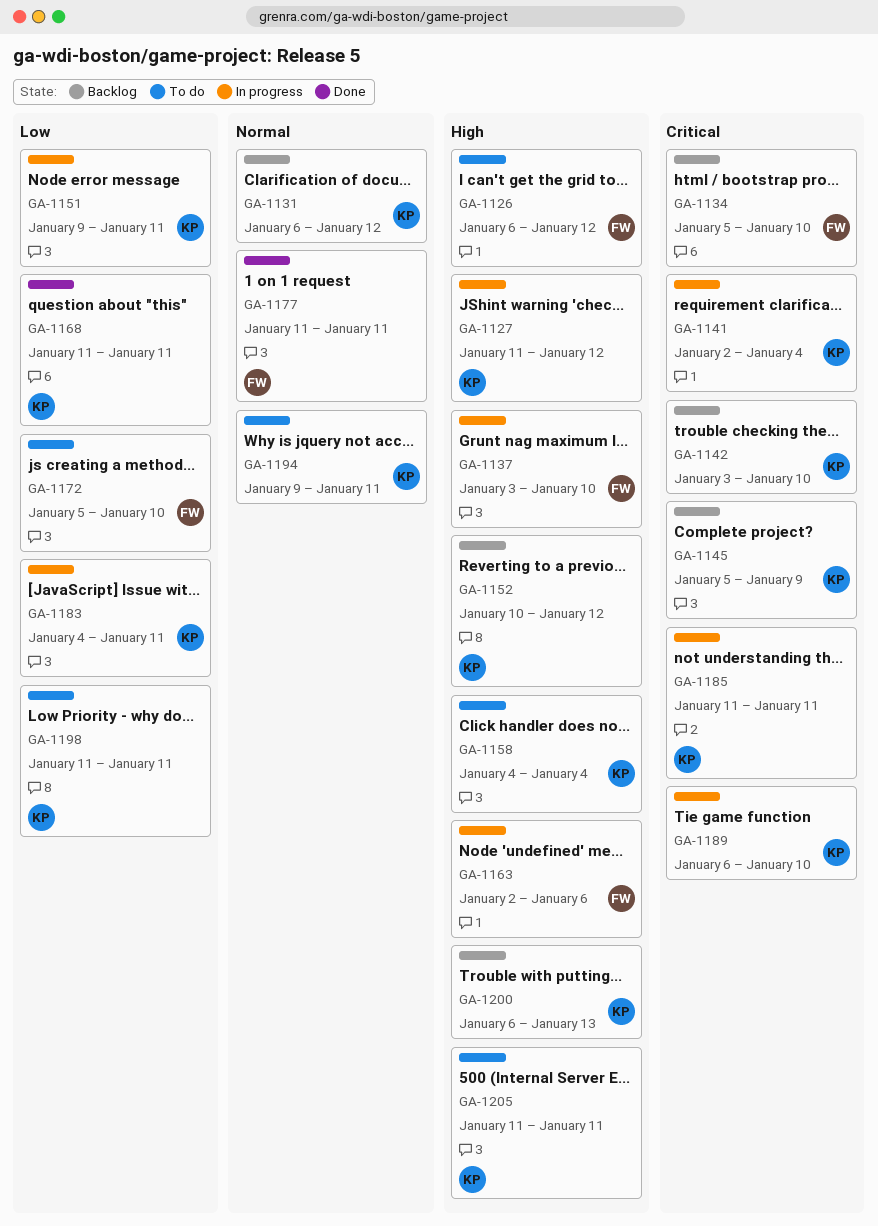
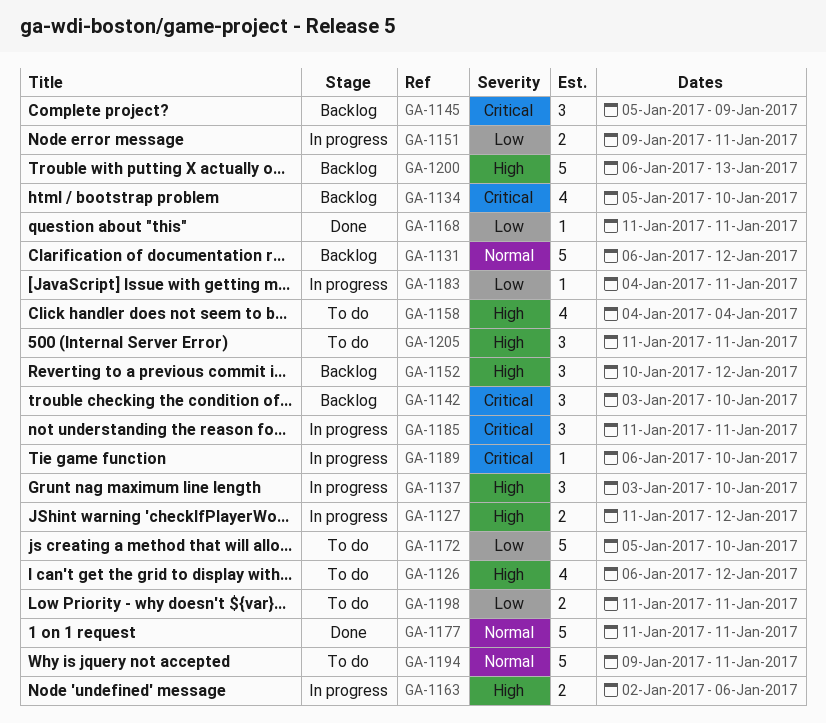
GA-1141: present -> none

